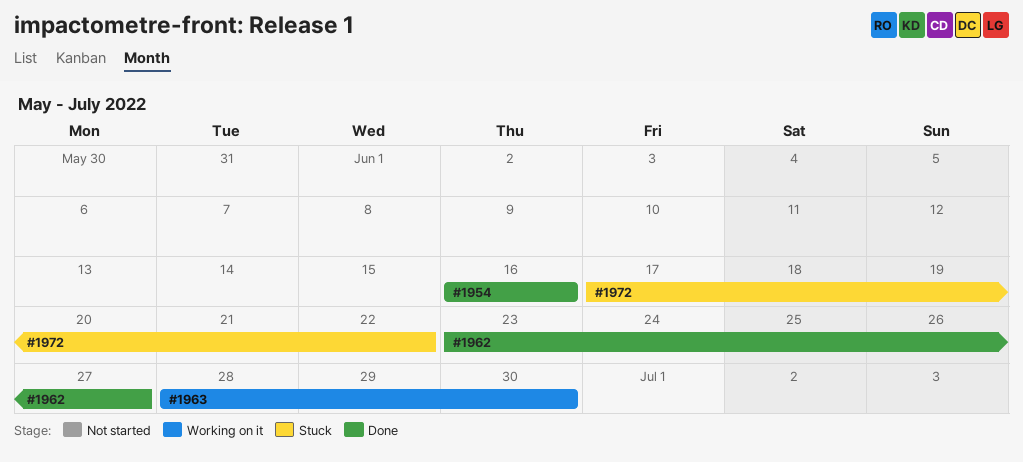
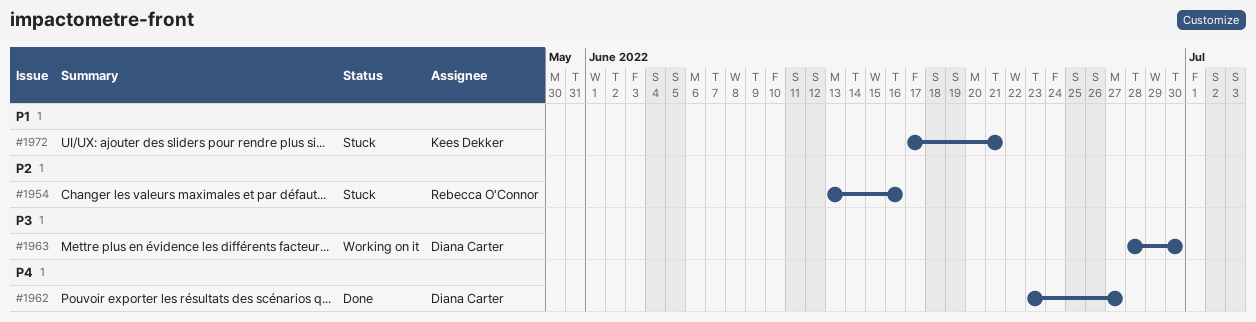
#1954, status: Done -> Stuck
#1954, start: Jun 16 -> Jun 13
#1972, due: Jun 22 -> Jun 21

